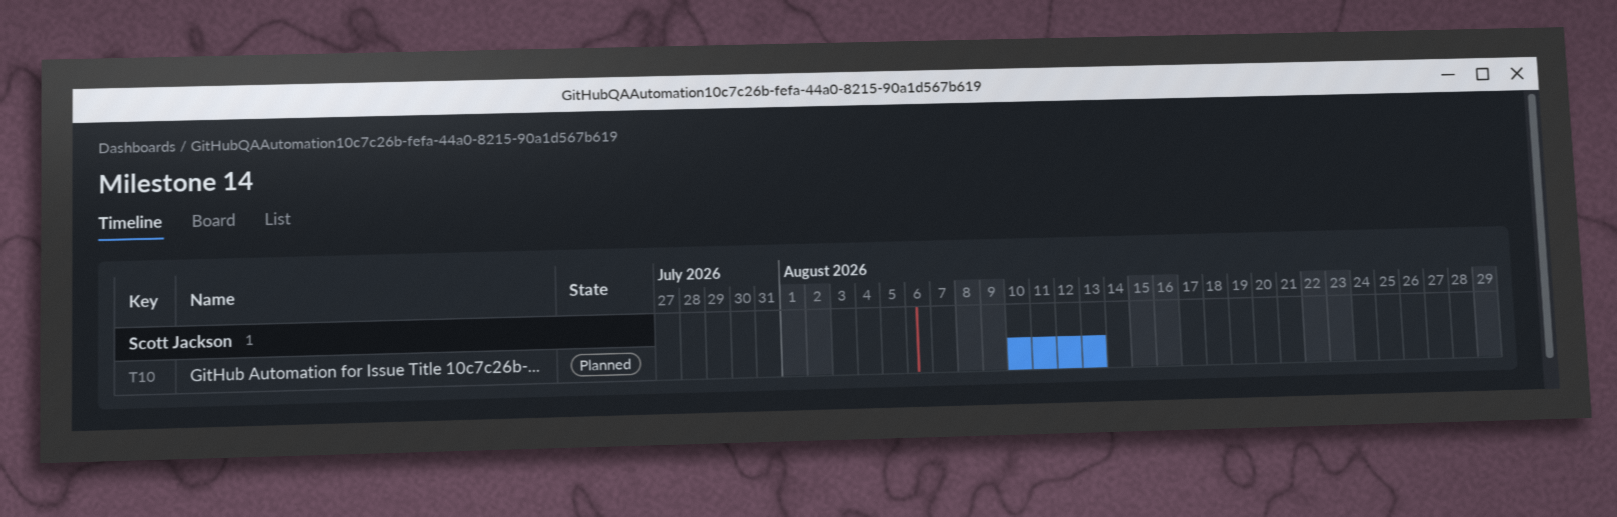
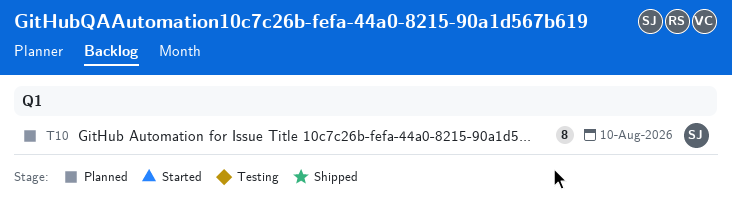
T10, due: Aug 13 -> Aug 10

